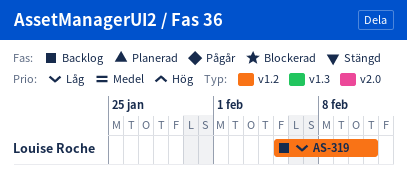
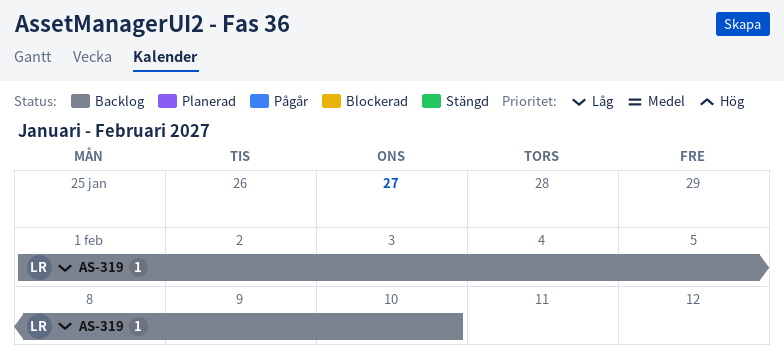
AS-319, start: Feb 5 -> Feb 1
AS-319, due: Feb 11 -> Feb 10

